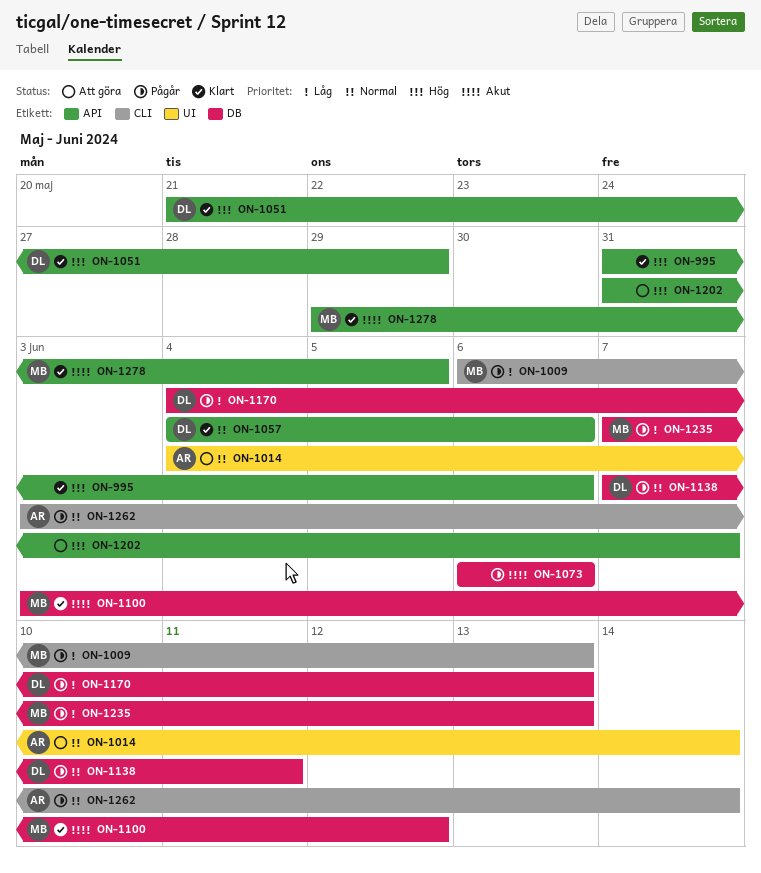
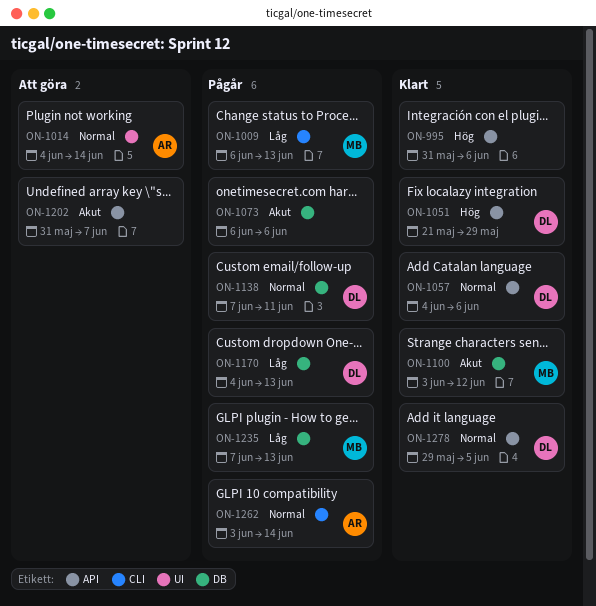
ON-1202, priority: Hög -> Akut
ON-1278, owner: MB -> DL
ON-1278, priority: Akut -> Normal

